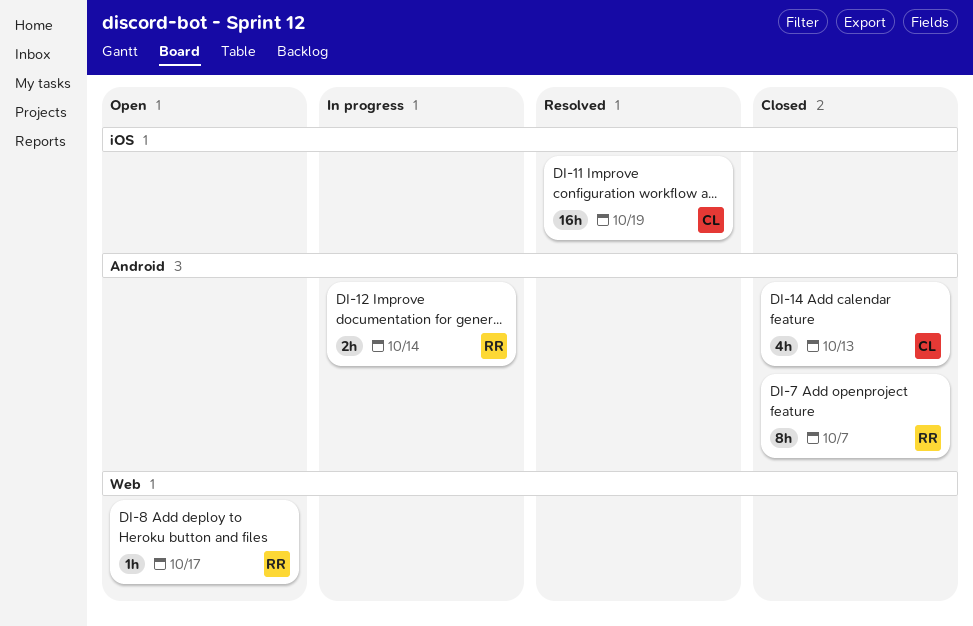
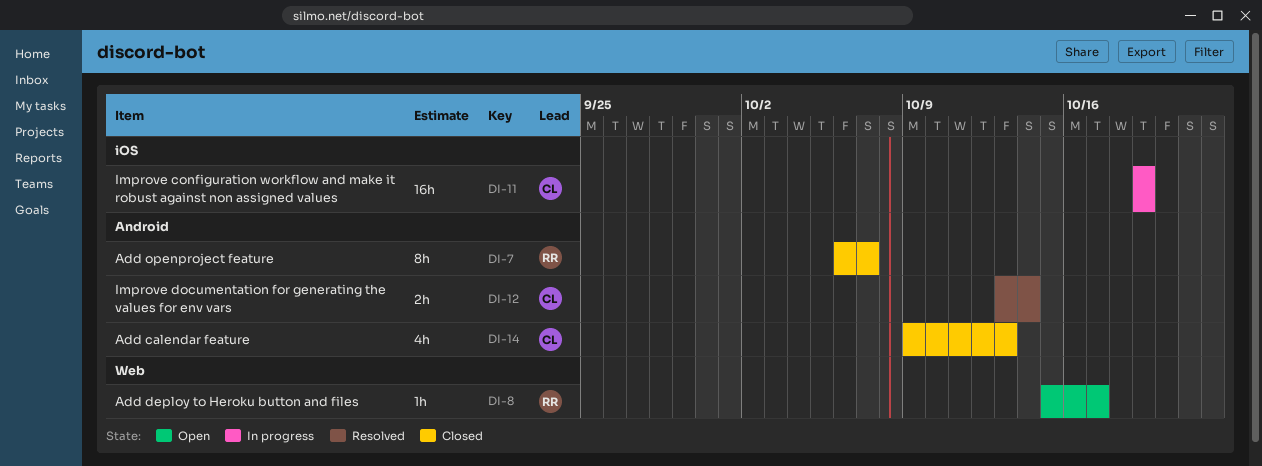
DI-11, status: Resolved -> In progress
DI-12, status: In progress -> Resolved
DI-12, owner: RR -> CL

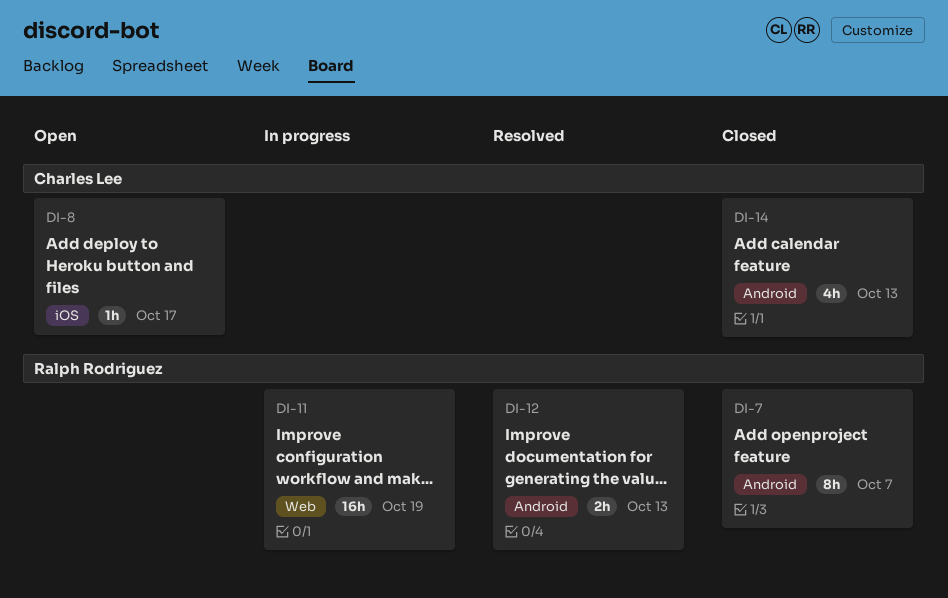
DI-8, owner: Ralph Rodriguez -> Charles Lee
DI-8, label: Web -> iOS
DI-11, owner: Charles Lee -> Ralph Rodriguez
DI-11, label: iOS -> Web
DI-12, owner: Charles Lee -> Ralph Rodriguez
DI-12, due: Oct 14 -> Oct 13

